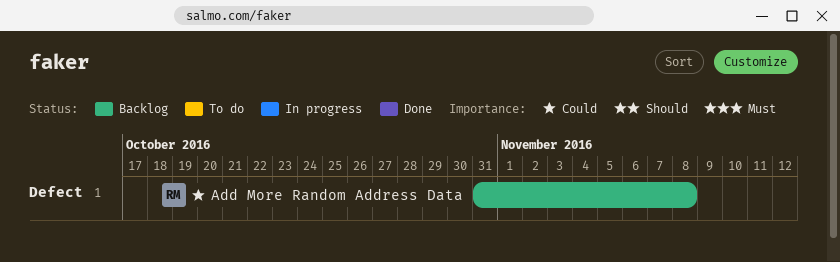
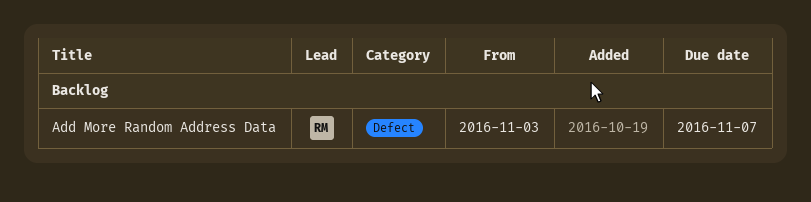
Add More Random Address Data, start: Oct 31 -> Nov 3
Add More Random Address Data, due: Nov 8 -> Nov 7

